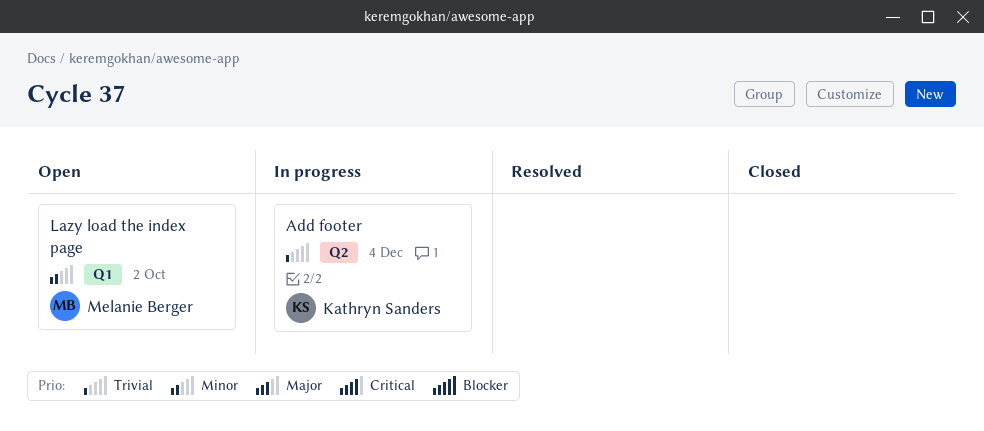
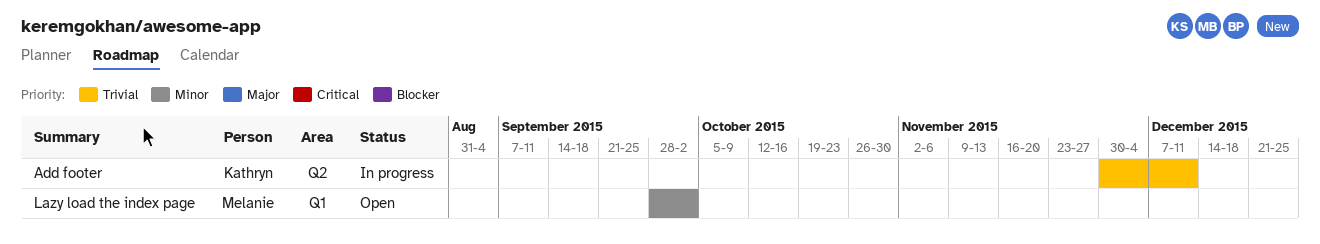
Add footer, due: Dec 4 -> Dec 11

